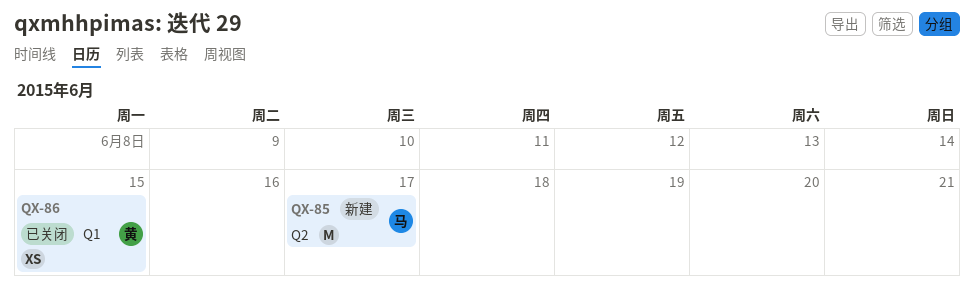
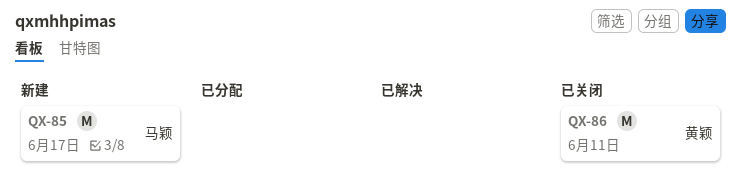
QX-86, estimate: XS -> M
QX-86, due: Jun 15 -> Jun 11

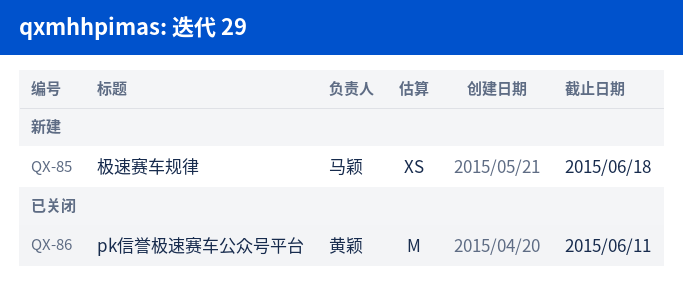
QX-85, estimate: M -> XS
QX-85, due: Jun 17 -> Jun 18

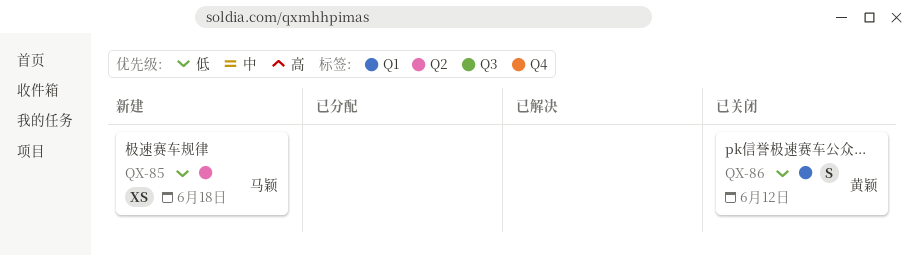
QX-86, estimate: M -> S
QX-86, due: Jun 11 -> Jun 12

